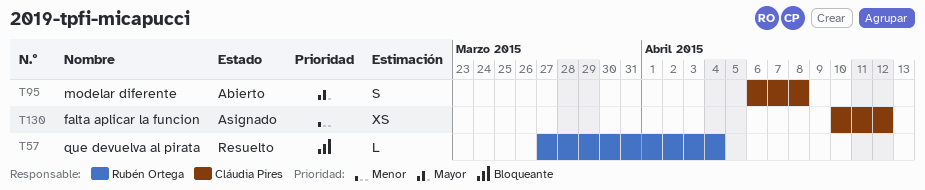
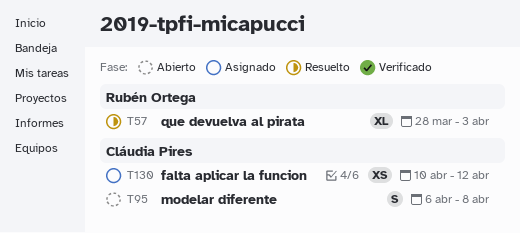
T57, estimate: L -> XL
T57, start: Mar 27 -> Mar 28
T57, due: Apr 4 -> Apr 3

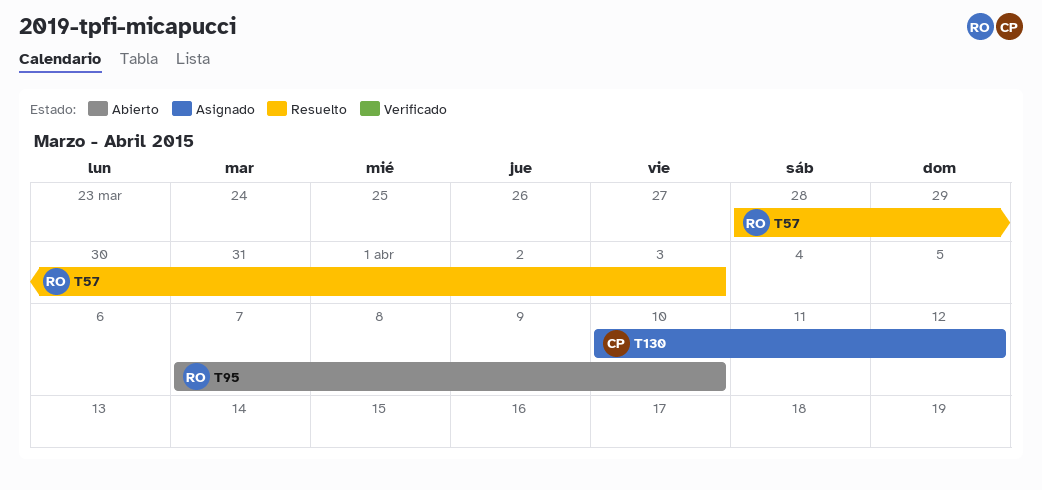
T95, owner: Cláudia Pires -> Rubén Ortega
T95, start: Apr 6 -> Apr 7
T95, due: Apr 8 -> Apr 10

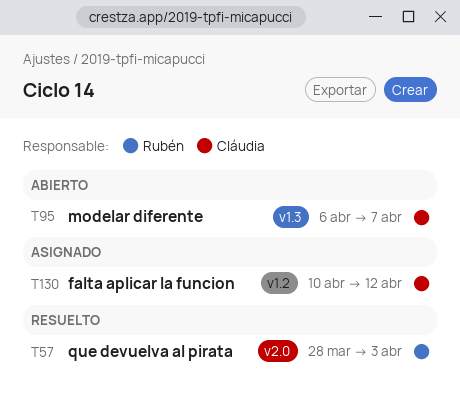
T95, owner: Rubén -> Cláudia
T95, start: Apr 7 -> Apr 6
T95, due: Apr 10 -> Apr 7

